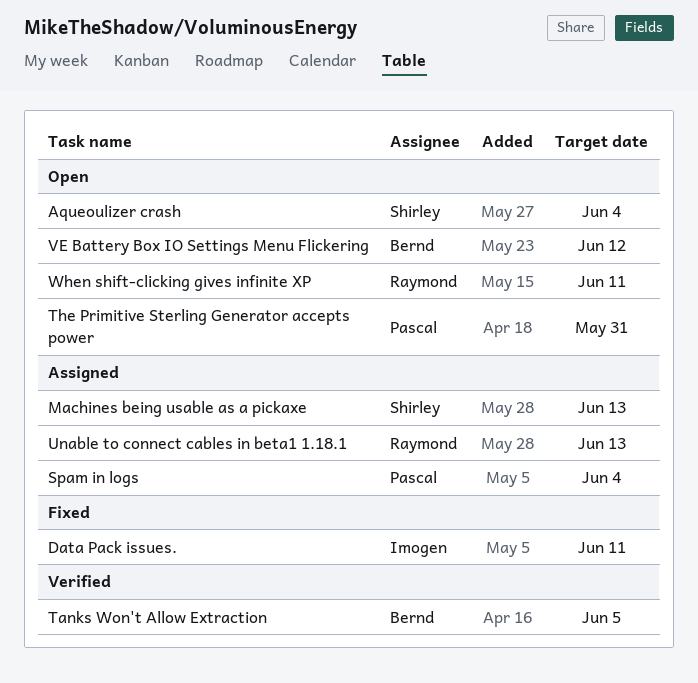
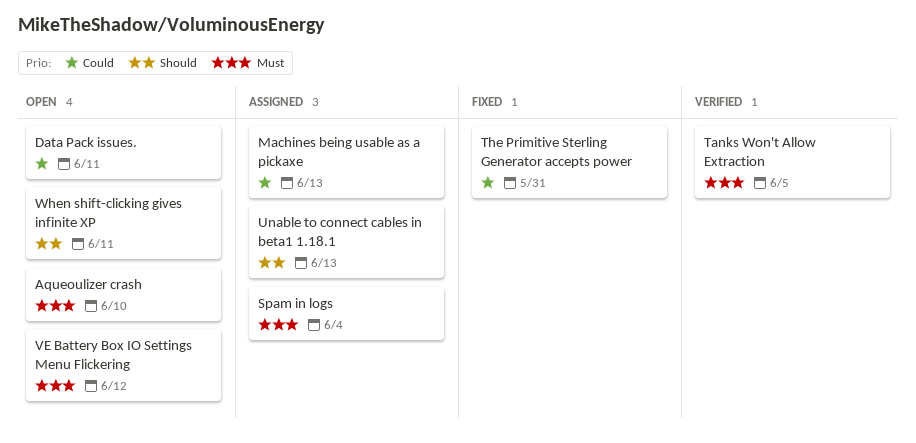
Aqueoulizer crash, due: Jun 4 -> Jun 10
Data Pack issues., status: Fixed -> Open
The Primitive Sterling Generator accepts power, status: Open -> Fixed

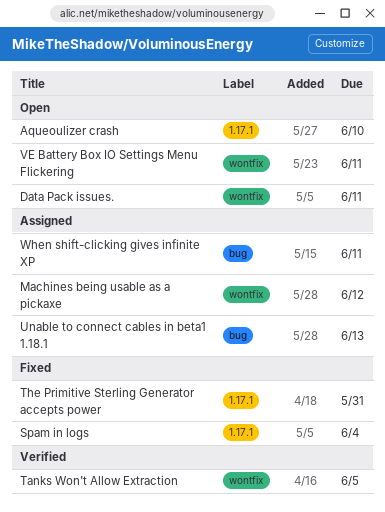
Machines being usable as a pickaxe, due: Jun 13 -> Jun 12
Spam in logs, status: Assigned -> Fixed
VE Battery Box IO Settings Menu Flickering, due: Jun 12 -> Jun 11
When shift-clicking gives infinite XP, status: Open -> Assigned

